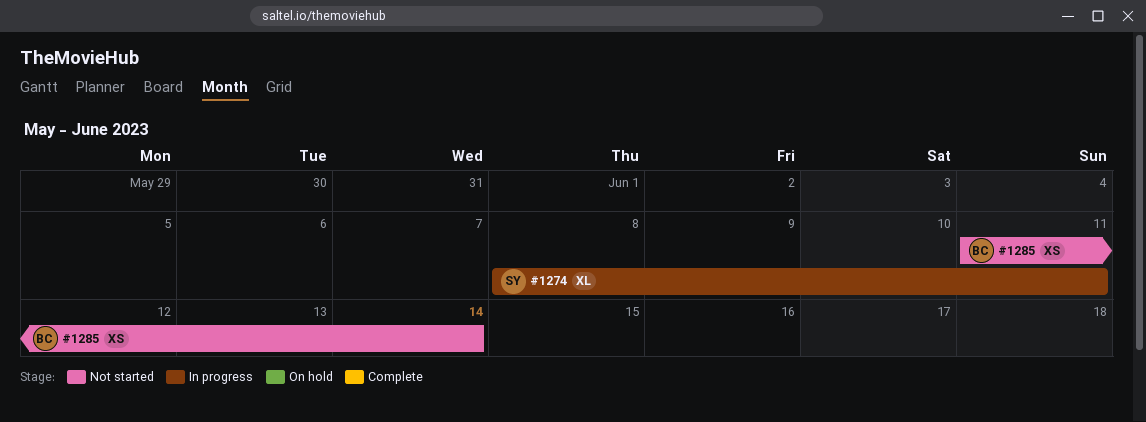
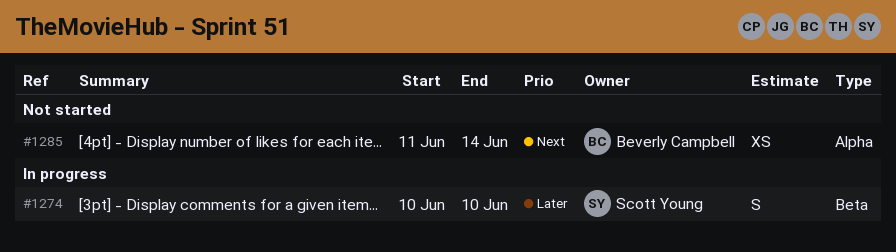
#1274, estimate: XL -> S
#1274, start: Jun 8 -> Jun 10
#1274, due: Jun 11 -> Jun 10

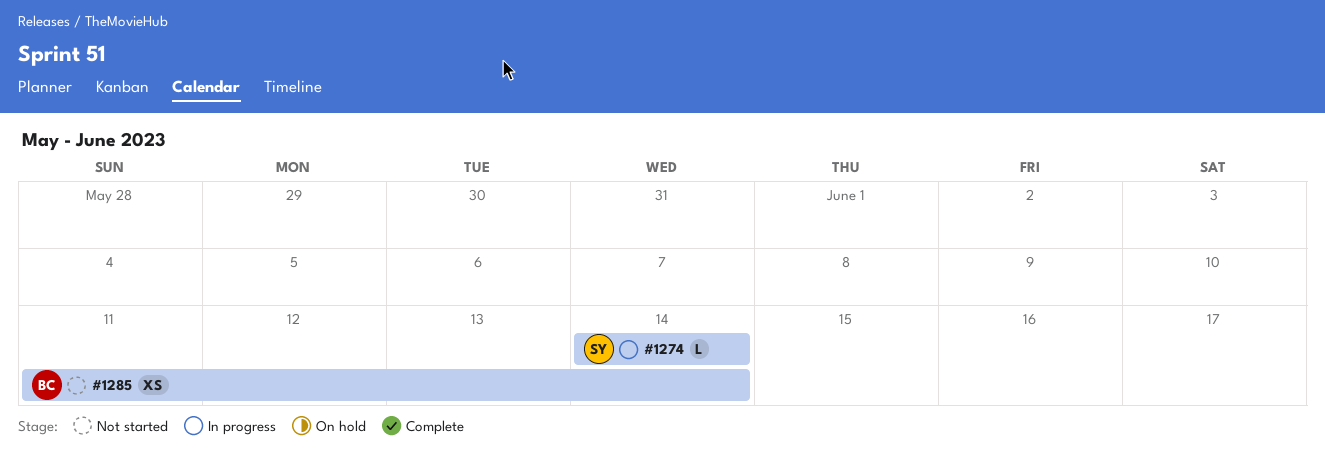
#1274, estimate: S -> L
#1274, start: Jun 10 -> Jun 14
#1274, due: Jun 10 -> Jun 14

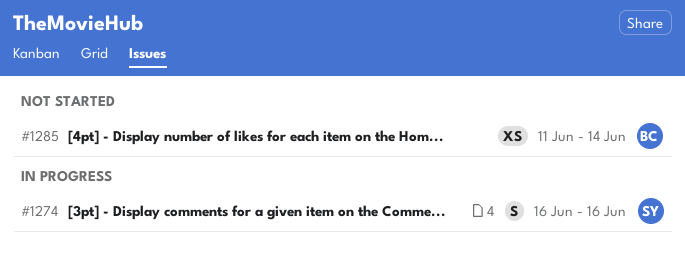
#1274, estimate: L -> S
#1274, start: Jun 14 -> Jun 16
#1274, due: Jun 14 -> Jun 16

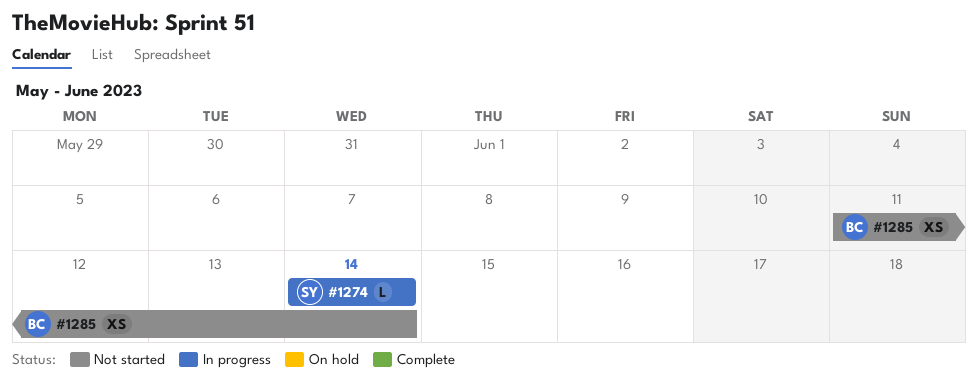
#1274, estimate: S -> L
#1274, start: Jun 16 -> Jun 14
#1274, due: Jun 16 -> Jun 14

